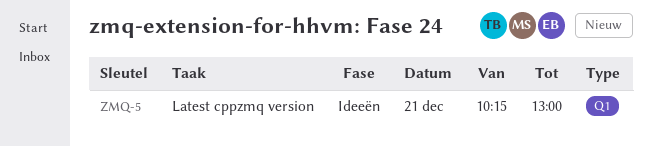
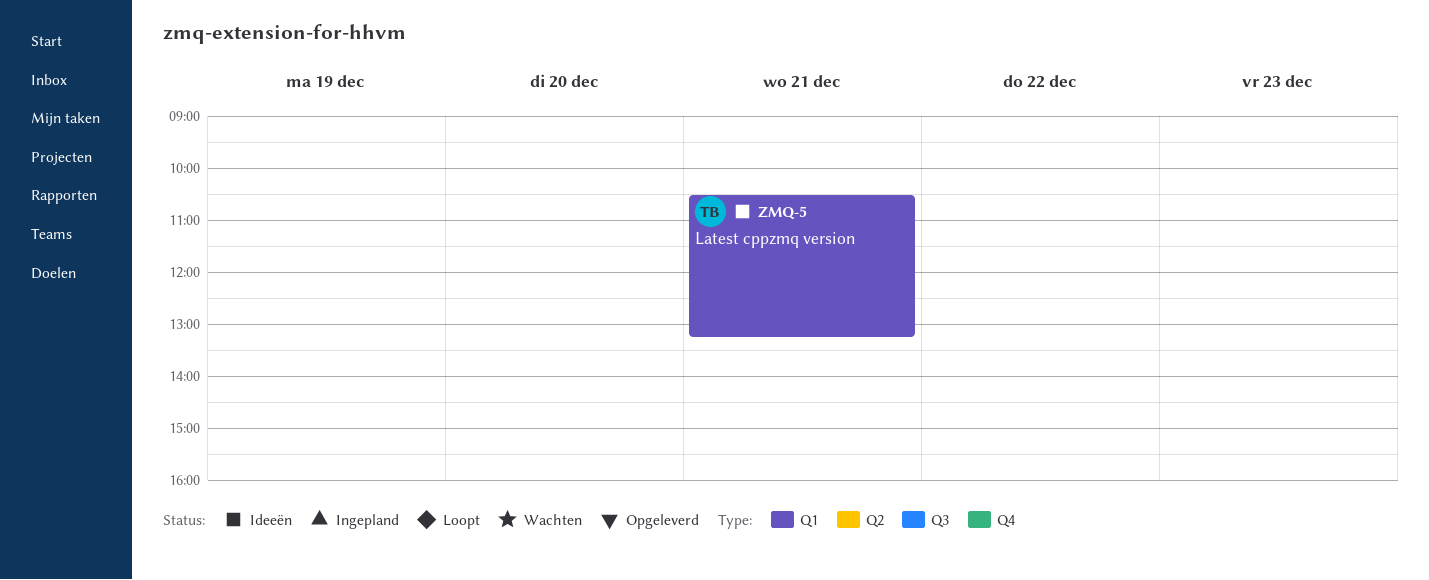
ZMQ-5, begins: 10:15 -> 10:30
ZMQ-5, ends: 13:00 -> 13:15

